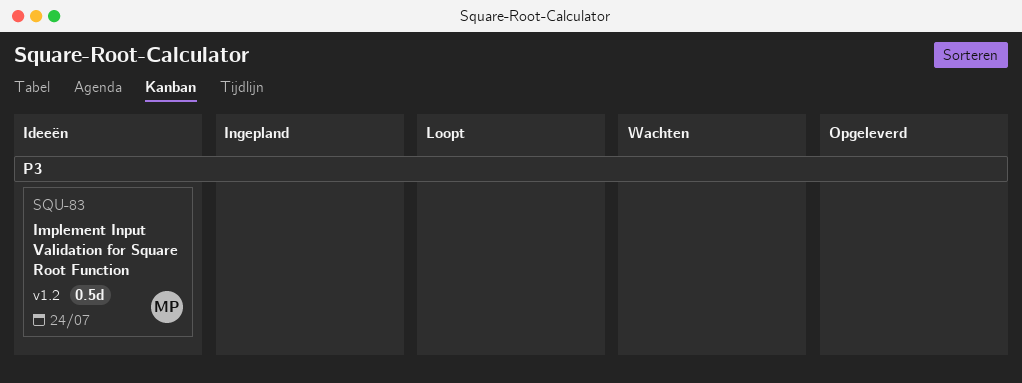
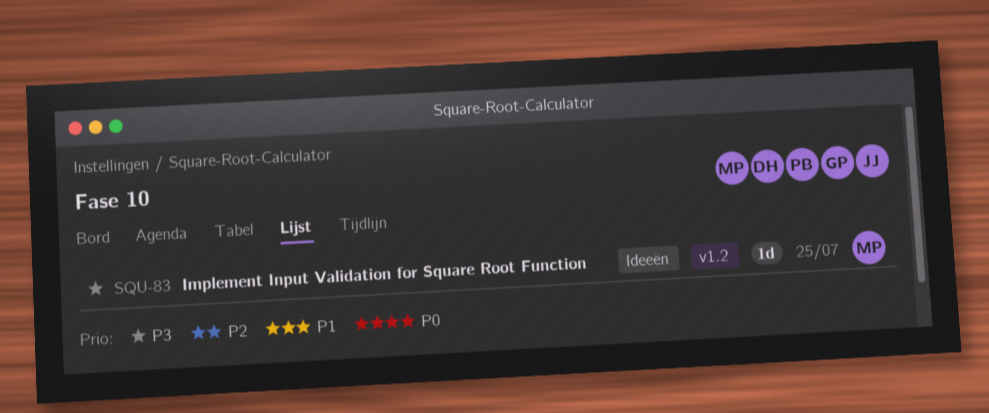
SQU-83, estimate: 0.5d -> 1d
SQU-83, day: Jul 24 -> Jul 25

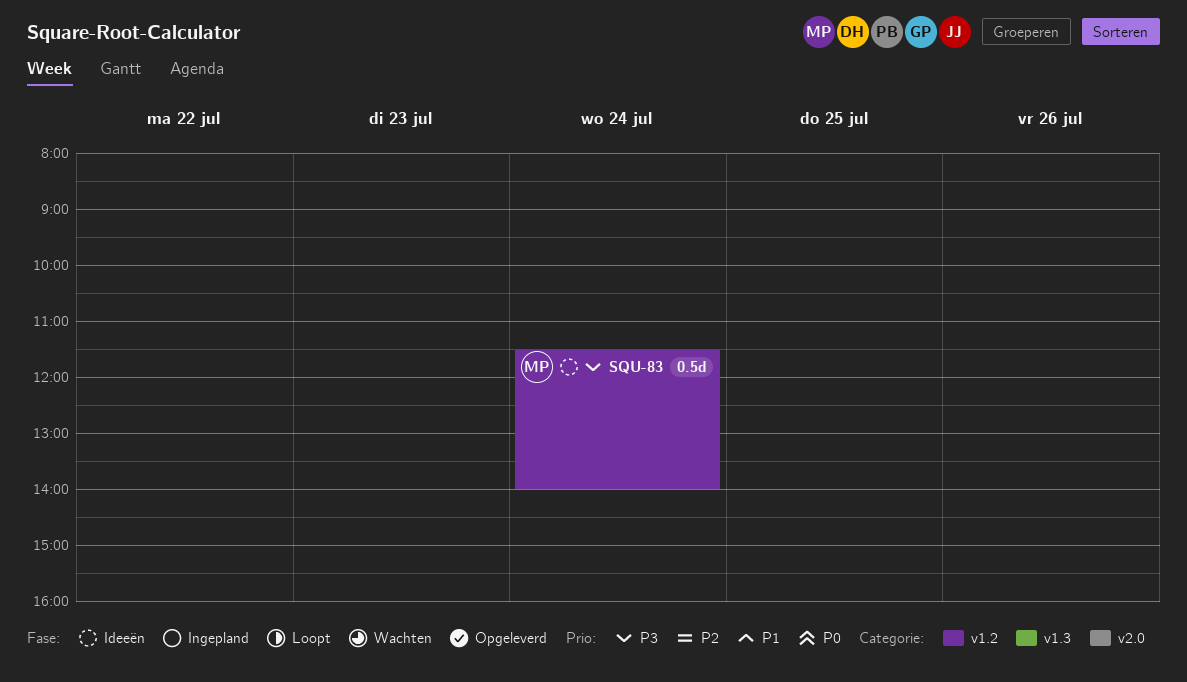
SQU-83, estimate: 1d -> 0.5d
SQU-83, day: Jul 25 -> Jul 24

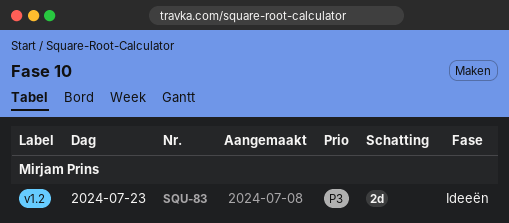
SQU-83, estimate: 0.5d -> 2d
SQU-83, day: Jul 24 -> Jul 23

